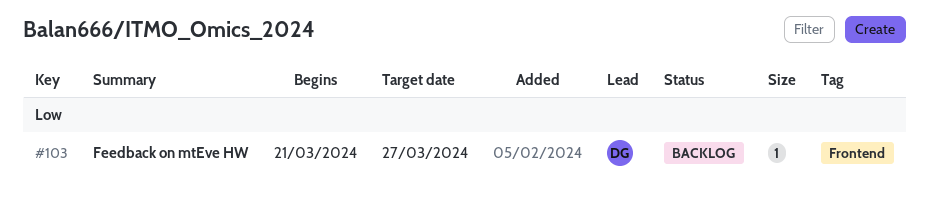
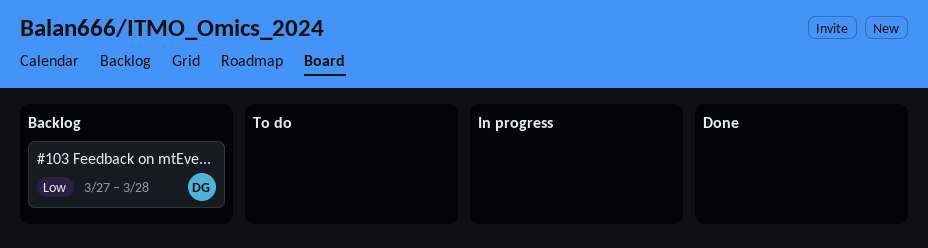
#103, start: Mar 21 -> Mar 27
#103, due: Mar 27 -> Mar 28

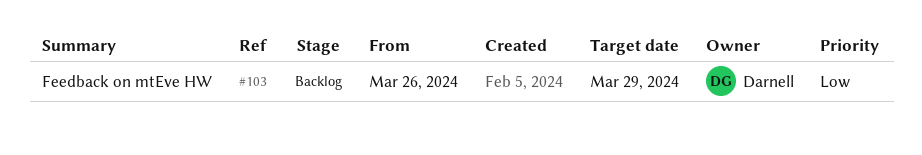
#103, start: Mar 27 -> Mar 26
#103, due: Mar 28 -> Mar 29

